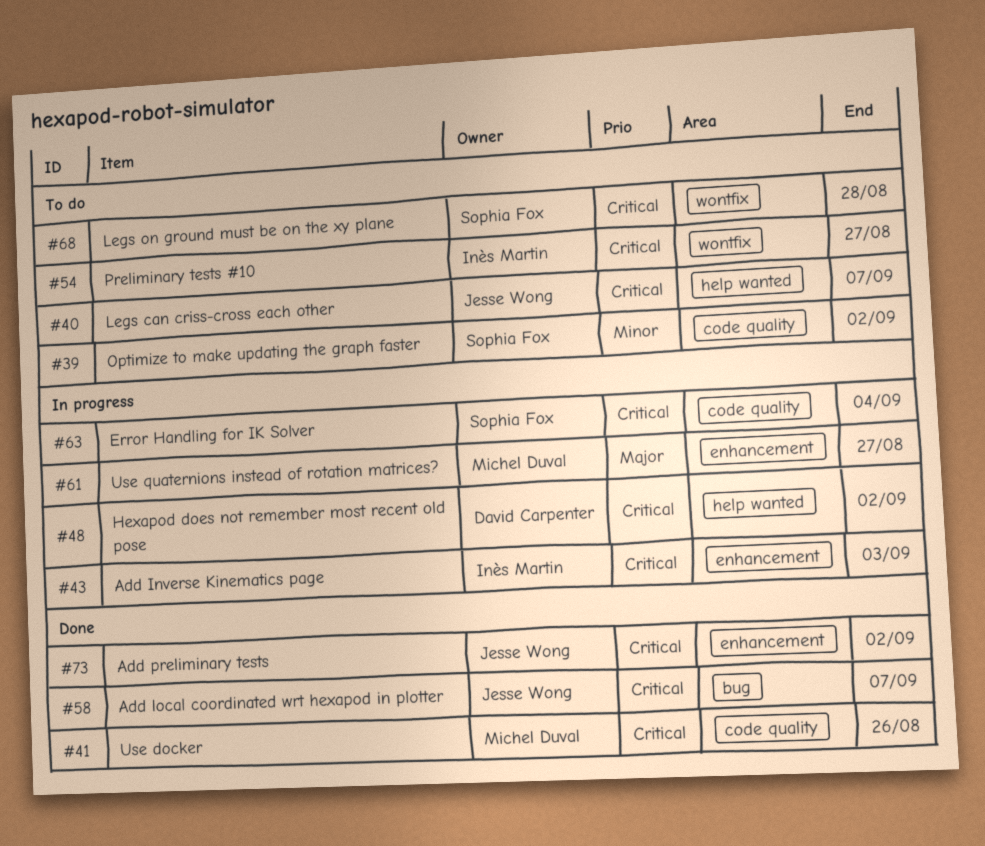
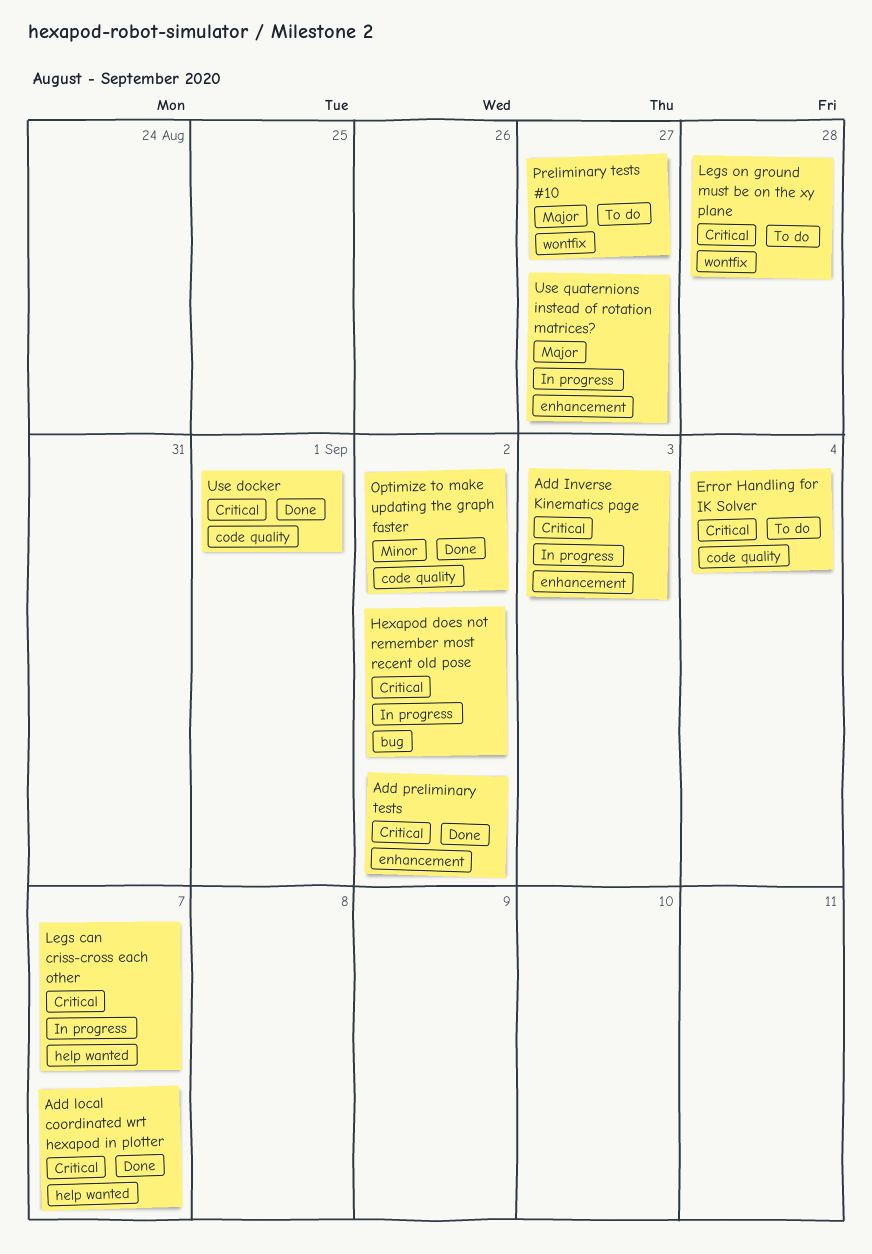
Add local coordinated wrt hexapod in plotter, label: bug -> help wanted
Error Handling for IK Solver, status: In progress -> To do
Hexapod does not remember most recent old pose, label: help wanted -> bug
Legs can criss-cross each other, status: To do -> In progress
Optimize to make updating the graph faster, status: To do -> Done
Preliminary tests #10, priority: Critical -> Major
Use docker, due: Aug 26 -> Sep 1

